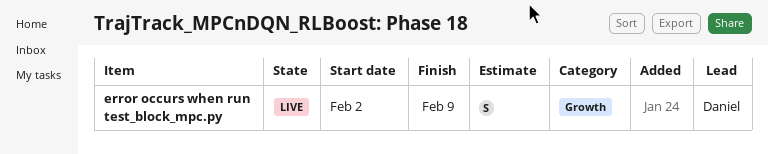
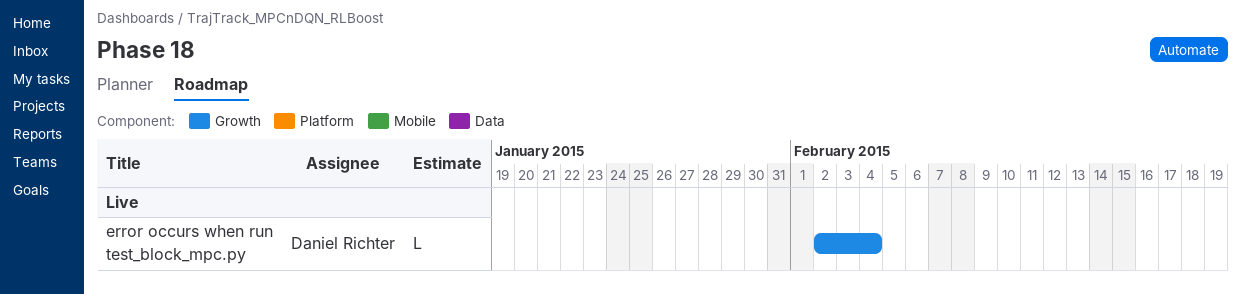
error occurs when run test_block_mpc.py, estimate: S -> L
error occurs when run test_block_mpc.py, due: Feb 9 -> Feb 4

